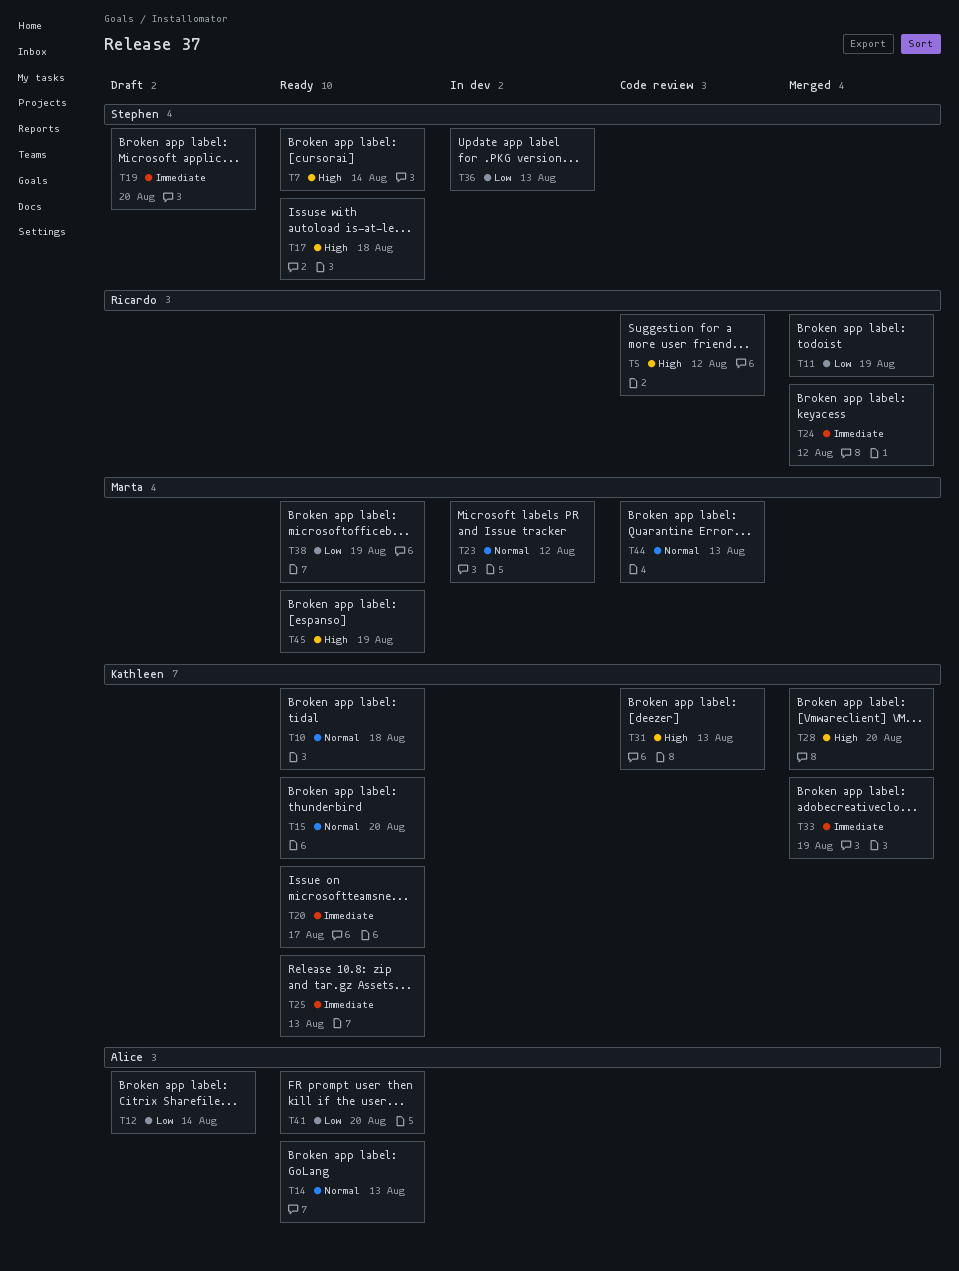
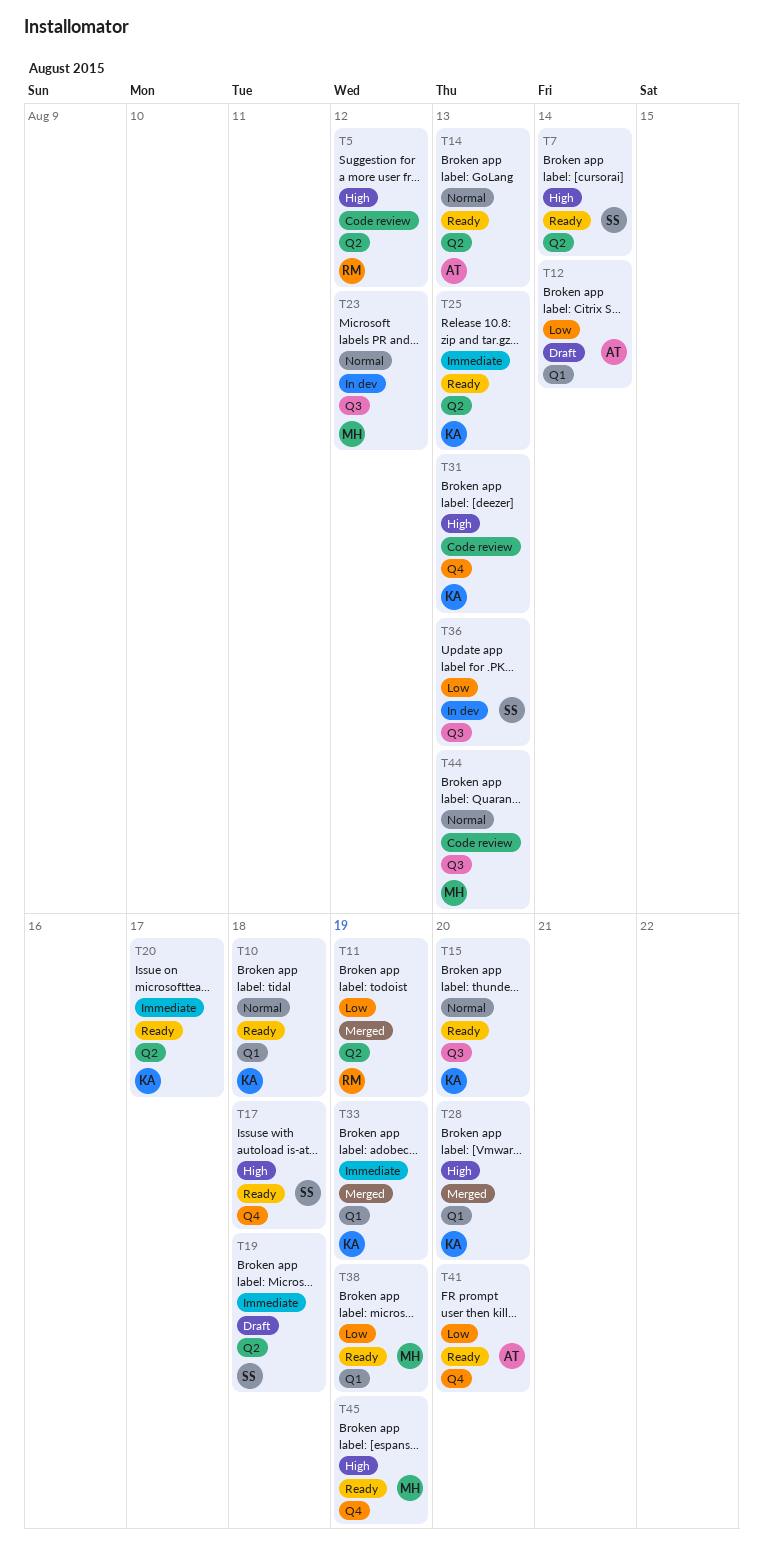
T19, due: Aug 20 -> Aug 18
T24: present -> none

